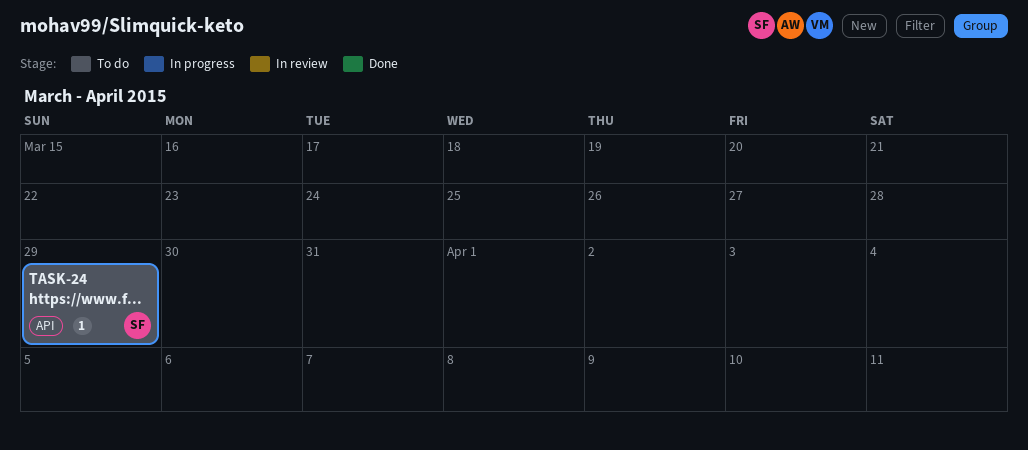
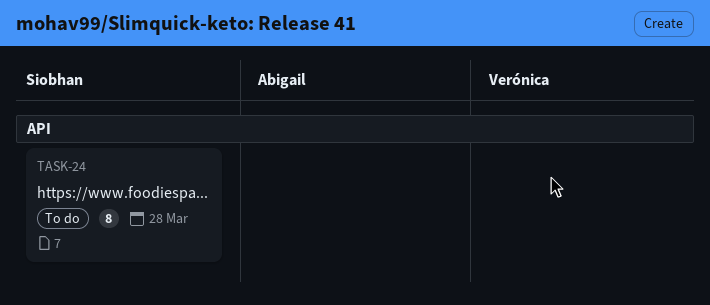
TASK-24, estimate: 1 -> 8
TASK-24, due: Mar 29 -> Mar 28

